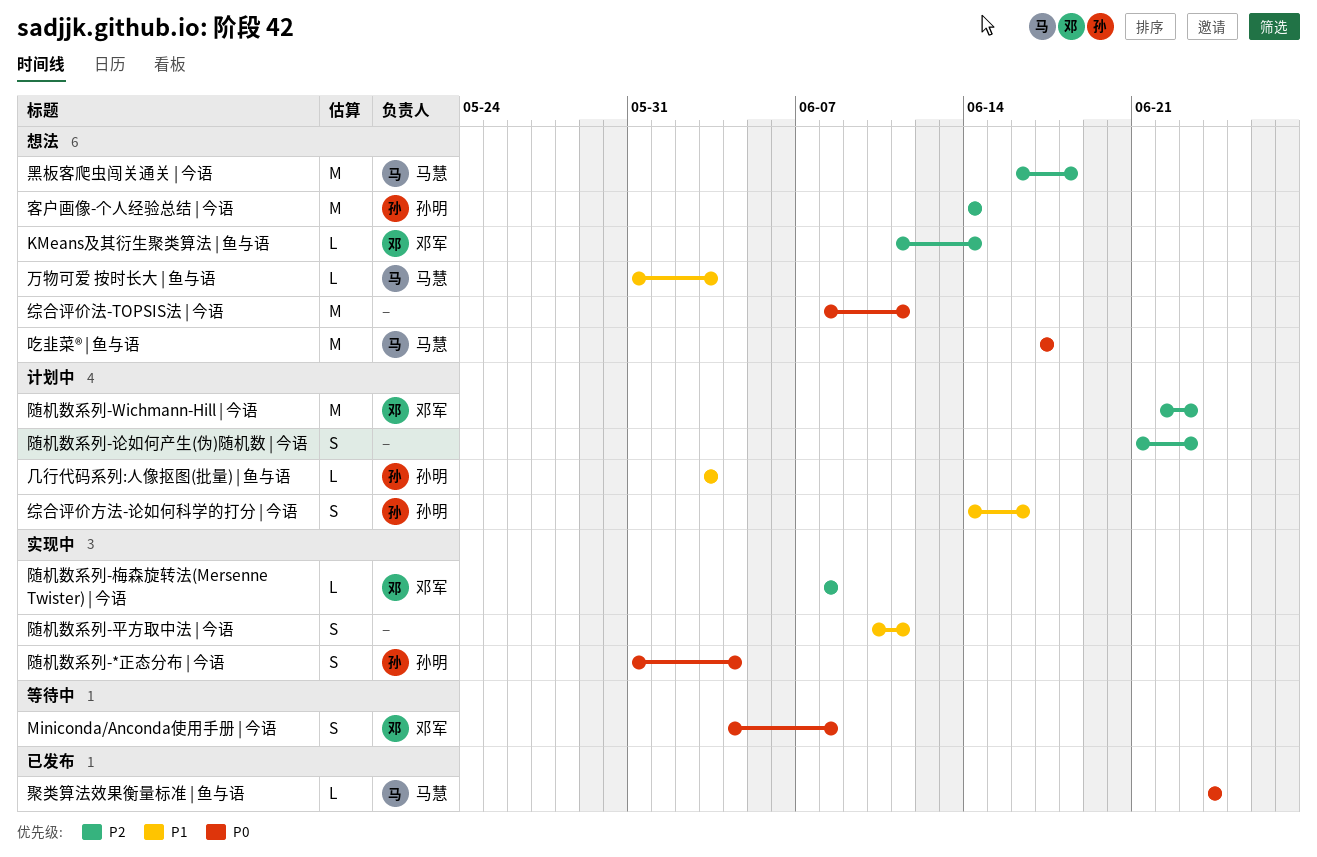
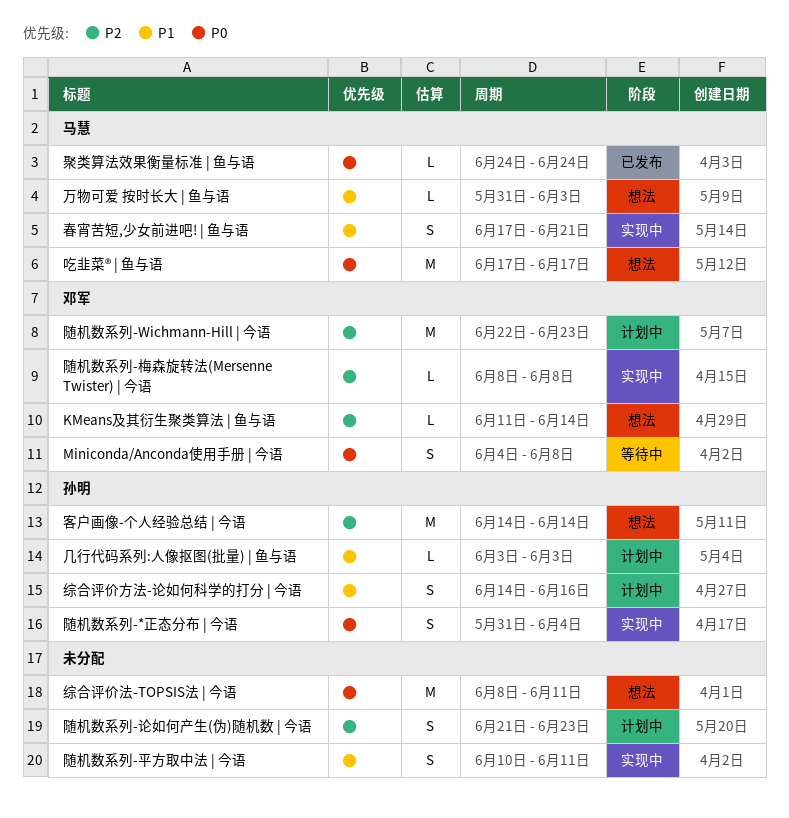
春宵苦短,少女前进吧! | 鱼与语: none -> present
黑板客爬虫闯关通关 | 今语: present -> none

